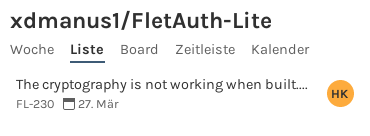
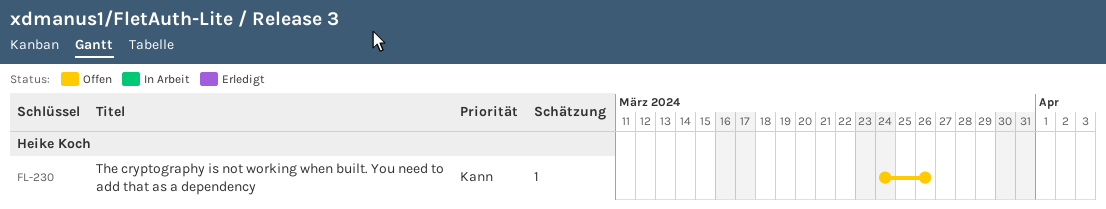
FL-230, due: Mar 27 -> Mar 26

